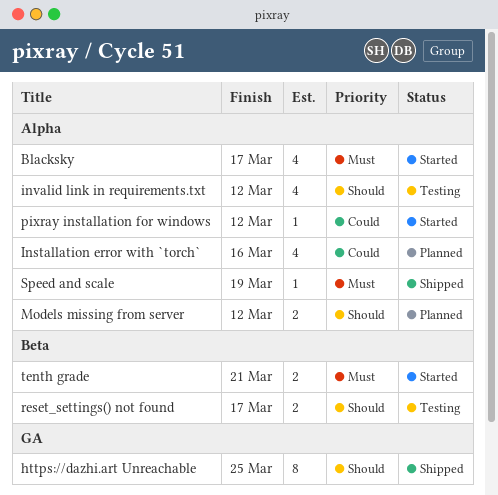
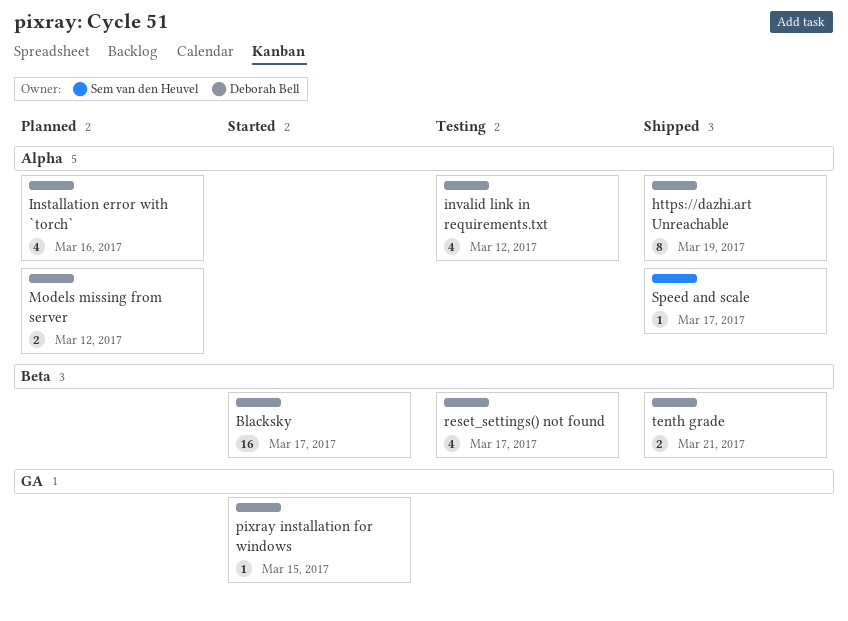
Blacksky, label: Alpha -> Beta
Blacksky, estimate: 4 -> 16
https://dazhi.art Unreachable, label: GA -> Alpha
https://dazhi.art Unreachable, due: Mar 25 -> Mar 19
pixray installation for windows, label: Alpha -> GA
pixray installation for windows, due: Mar 12 -> Mar 15
reset_settings() not found, estimate: 2 -> 4
Speed and scale, due: Mar 19 -> Mar 17
tenth grade, status: Started -> Shipped

